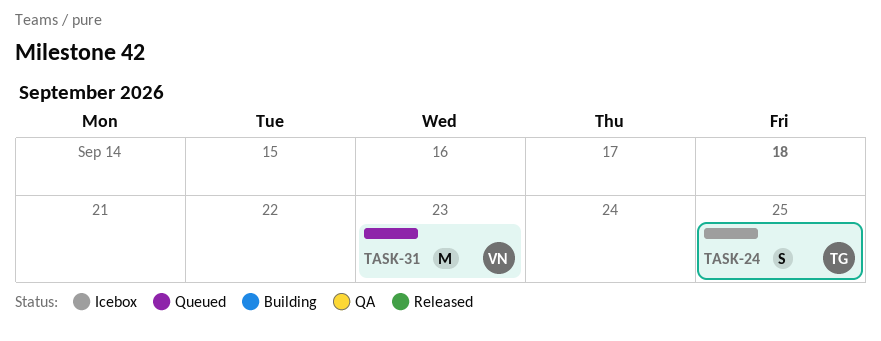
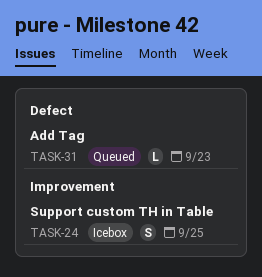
TASK-31, estimate: M -> L

